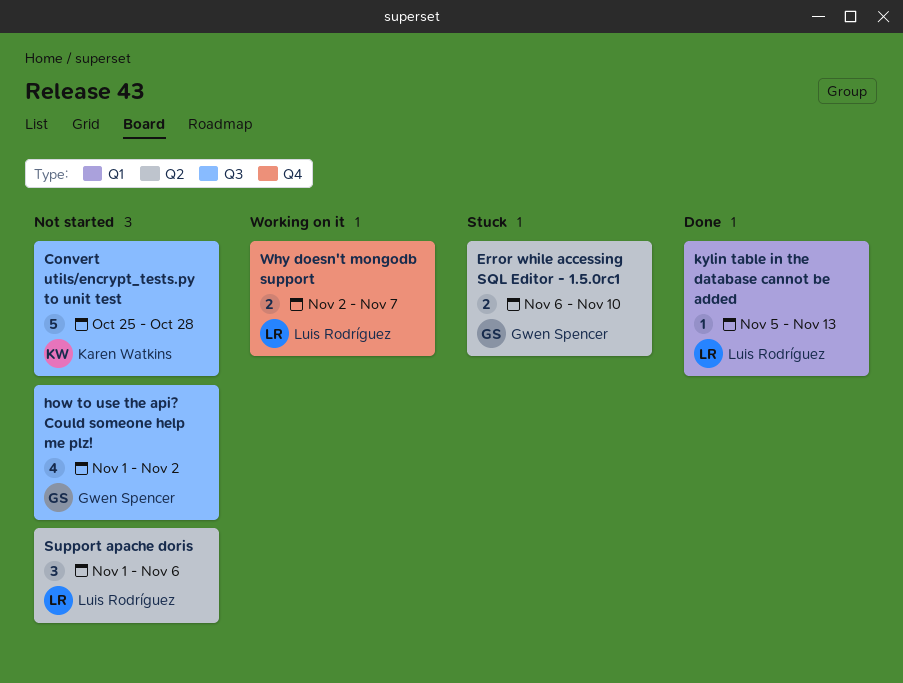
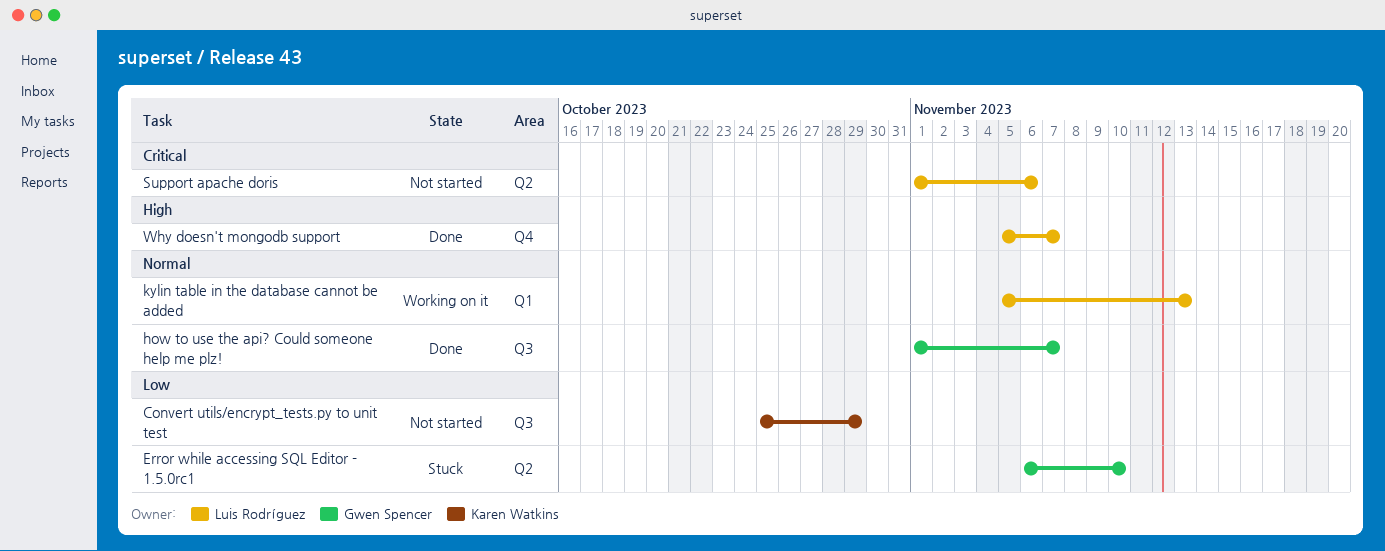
Convert utils/encrypt_tests.py to unit test, due: Oct 28 -> Oct 29
how to use the api? Could someone help me plz!, status: Not started -> Done
how to use the api? Could someone help me plz!, due: Nov 2 -> Nov 7
kylin table in the database cannot be added, status: Done -> Working on it
Why doesn't mongodb support, status: Working on it -> Done
Why doesn't mongodb support, start: Nov 2 -> Nov 5

